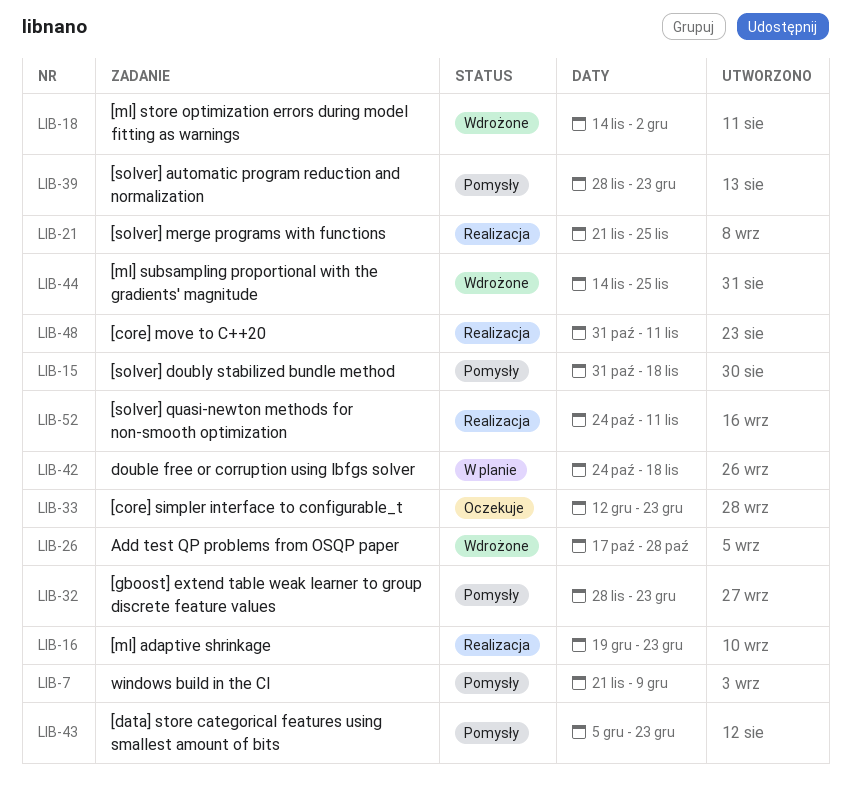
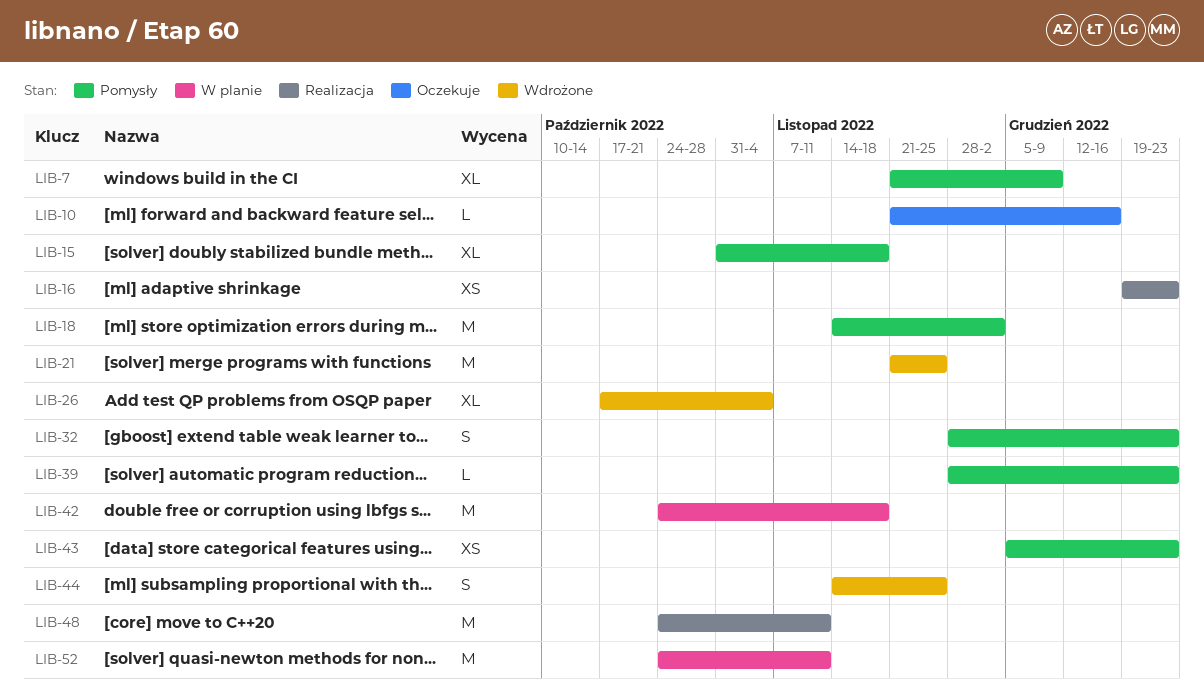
LIB-10: none -> present
LIB-18, status: Wdrożone -> Pomysły
LIB-21, status: Realizacja -> Wdrożone
LIB-26, due: Oct 28 -> Nov 4
LIB-33: present -> none
LIB-48, start: Oct 31 -> Oct 24
LIB-52, status: Realizacja -> W planie

